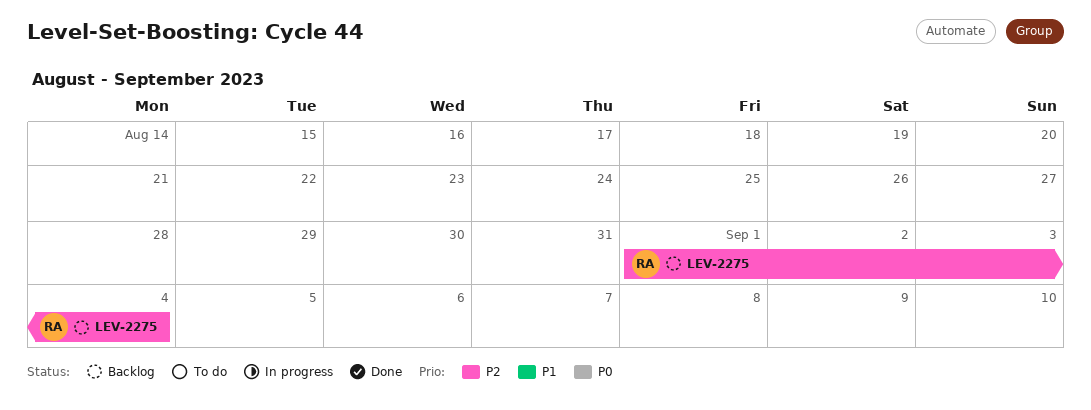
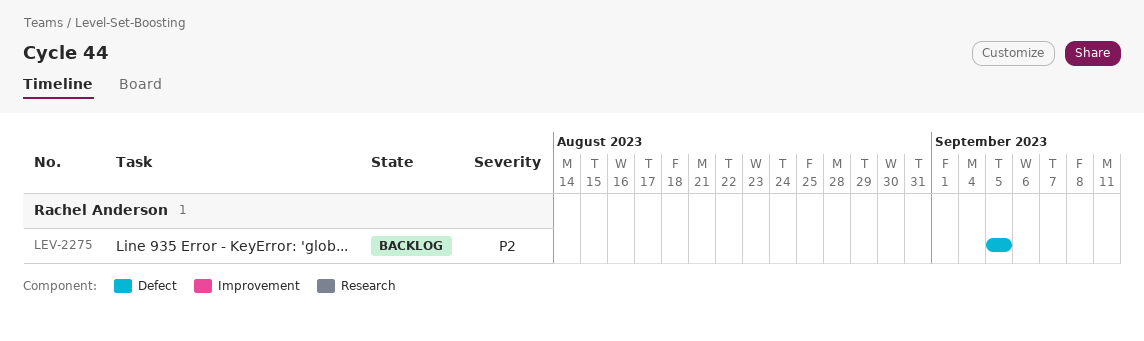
LEV-2275, start: Sep 1 -> Sep 5
LEV-2275, due: Sep 4 -> Sep 5

